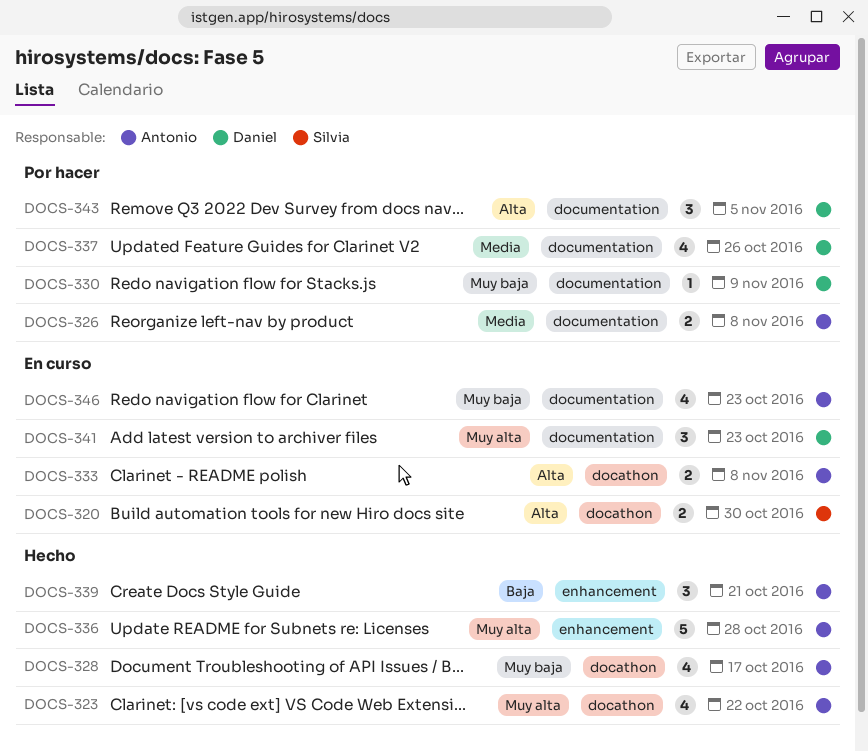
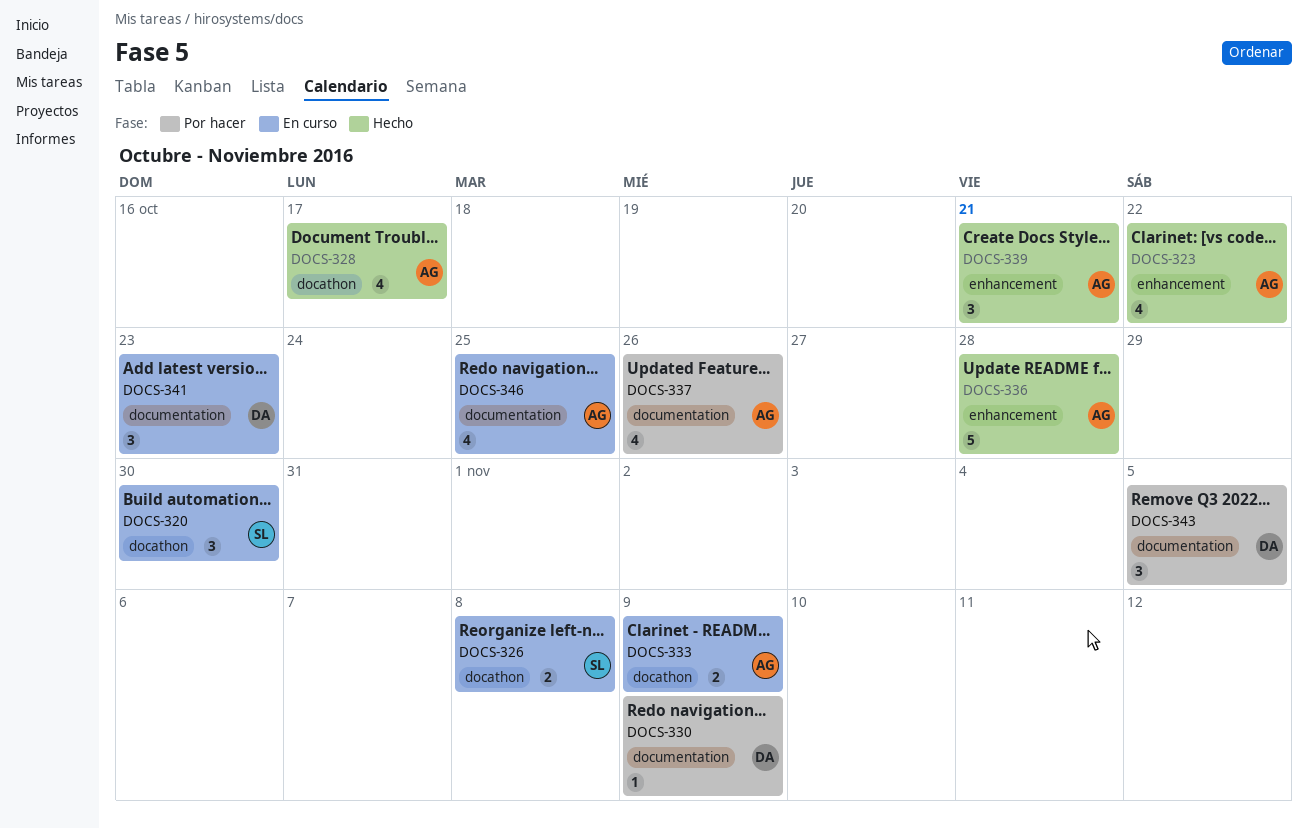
DOCS-320, estimate: 2 -> 3
DOCS-323, label: docathon -> enhancement
DOCS-326, status: Por hacer -> En curso
DOCS-326, owner: Antonio -> Silvia
DOCS-326, label: documentation -> docathon
DOCS-333, due: Nov 8 -> Nov 9
DOCS-337, owner: Daniel -> Antonio
DOCS-346, due: Oct 23 -> Oct 25

